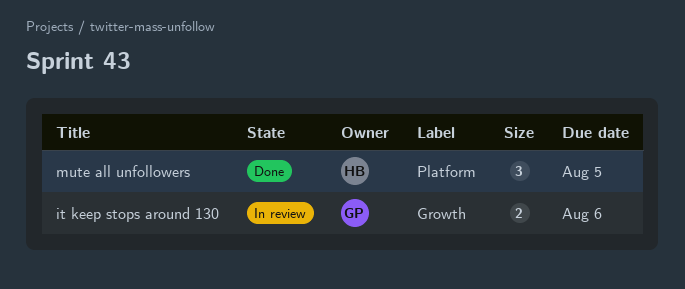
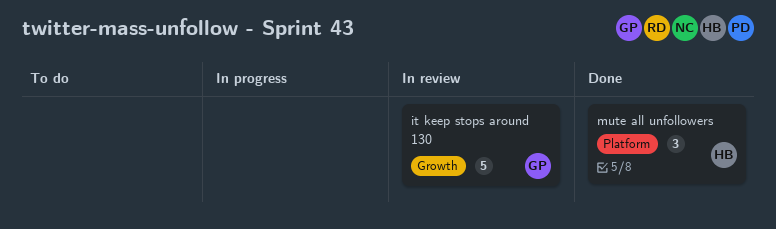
it keep stops around 130, estimate: 2 -> 5

